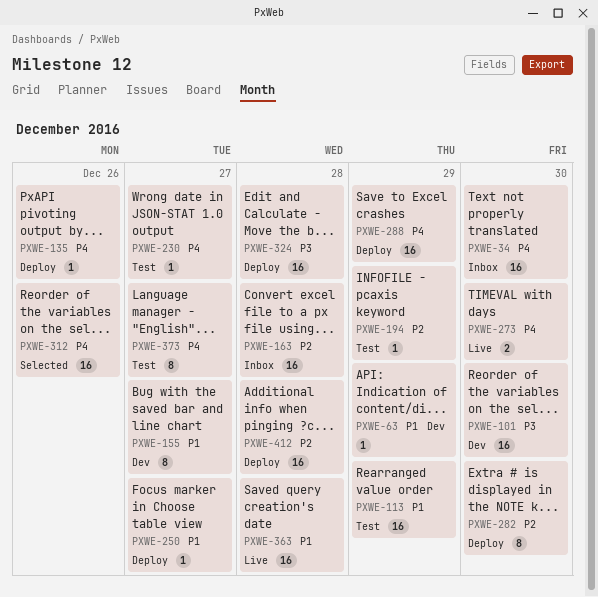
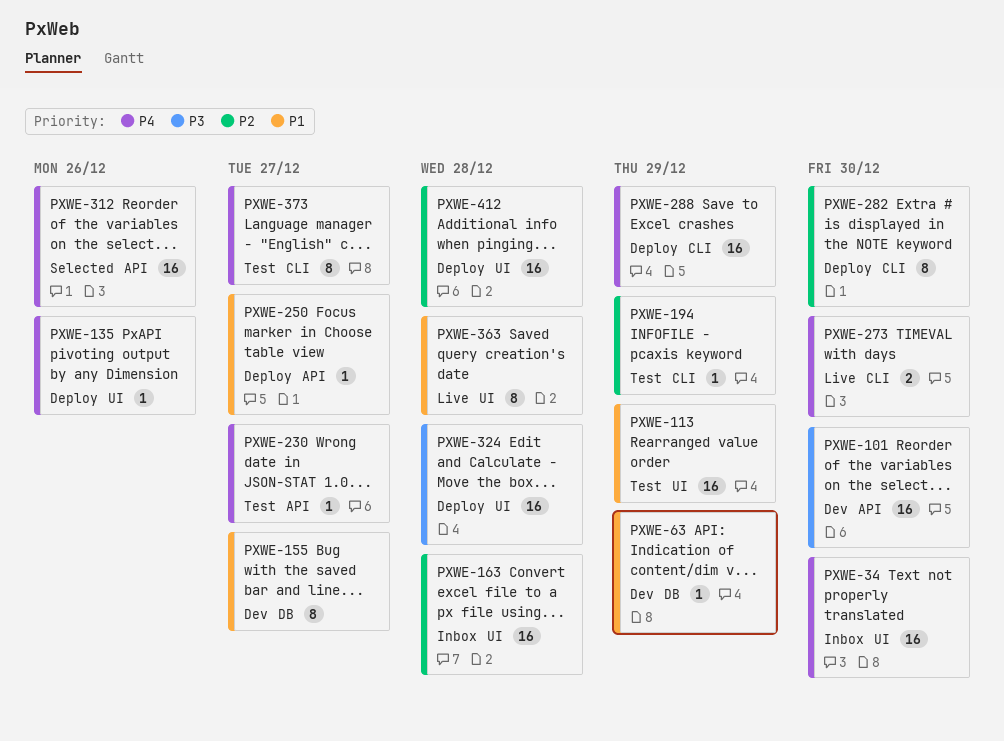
PXWE-363, estimate: 16 -> 8

